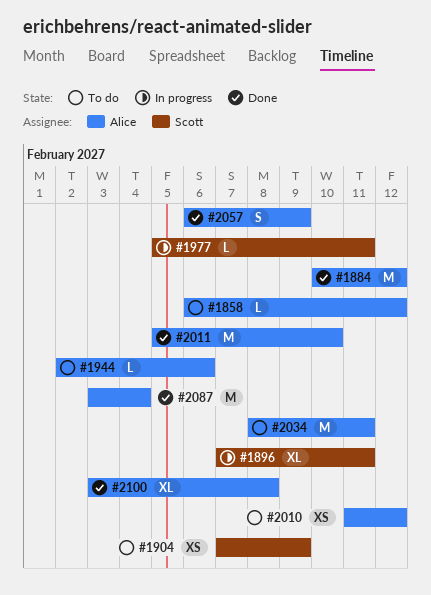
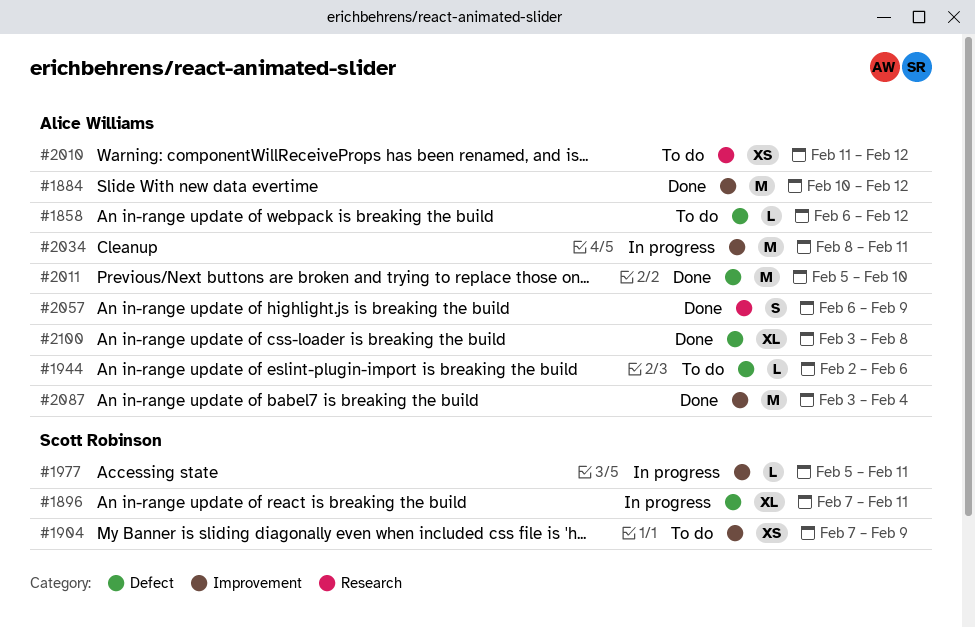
#2034, status: To do -> In progress

